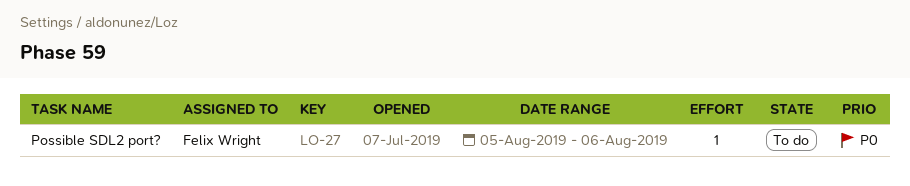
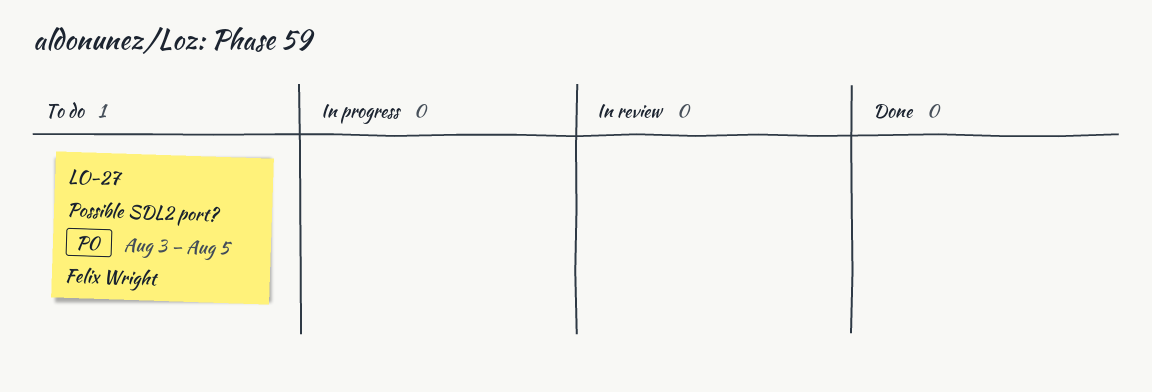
LO-27, start: Aug 5 -> Aug 3
LO-27, due: Aug 6 -> Aug 5

